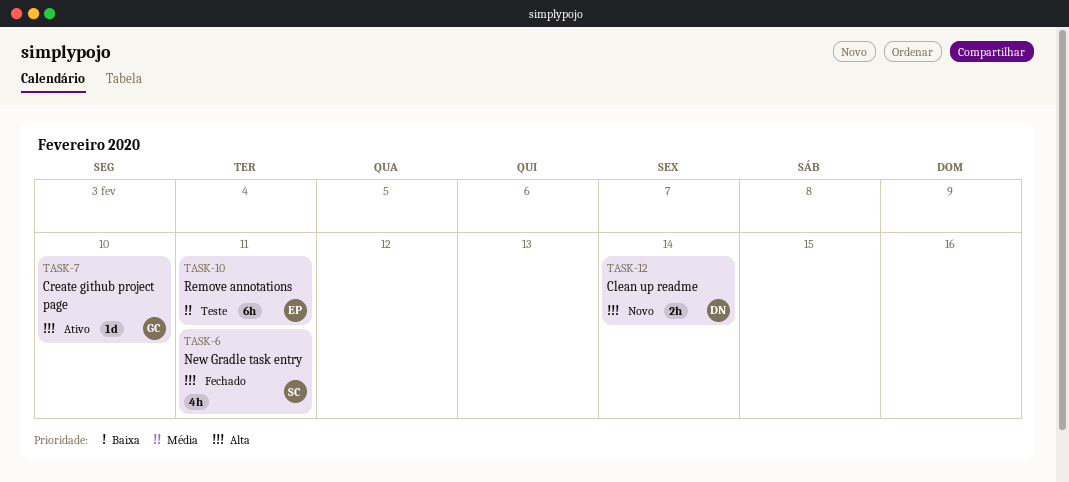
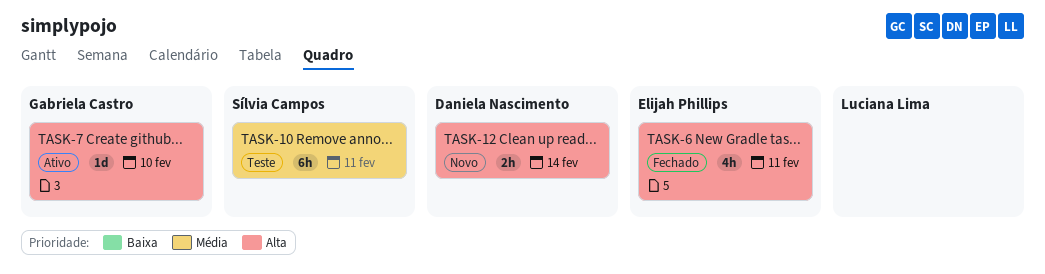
TASK-6, owner: Sílvia Campos -> Elijah Phillips
TASK-10, owner: Elijah Phillips -> Sílvia Campos

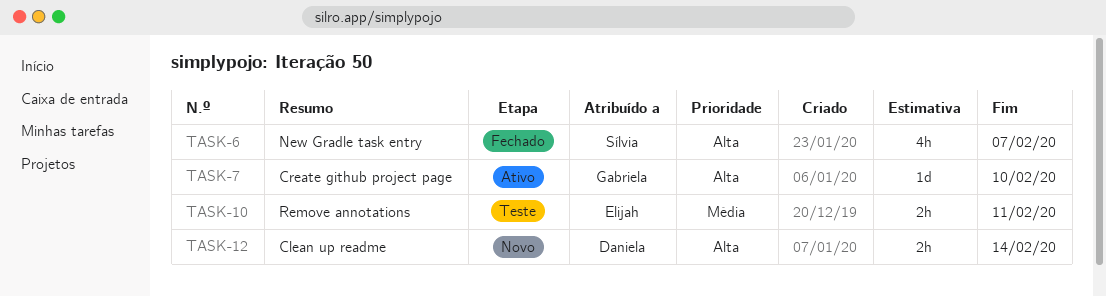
TASK-6, owner: Elijah Phillips -> Sílvia Campos
TASK-6, due: Feb 11 -> Feb 7
TASK-10, owner: Sílvia Campos -> Elijah Phillips
TASK-10, estimate: 6h -> 2h

